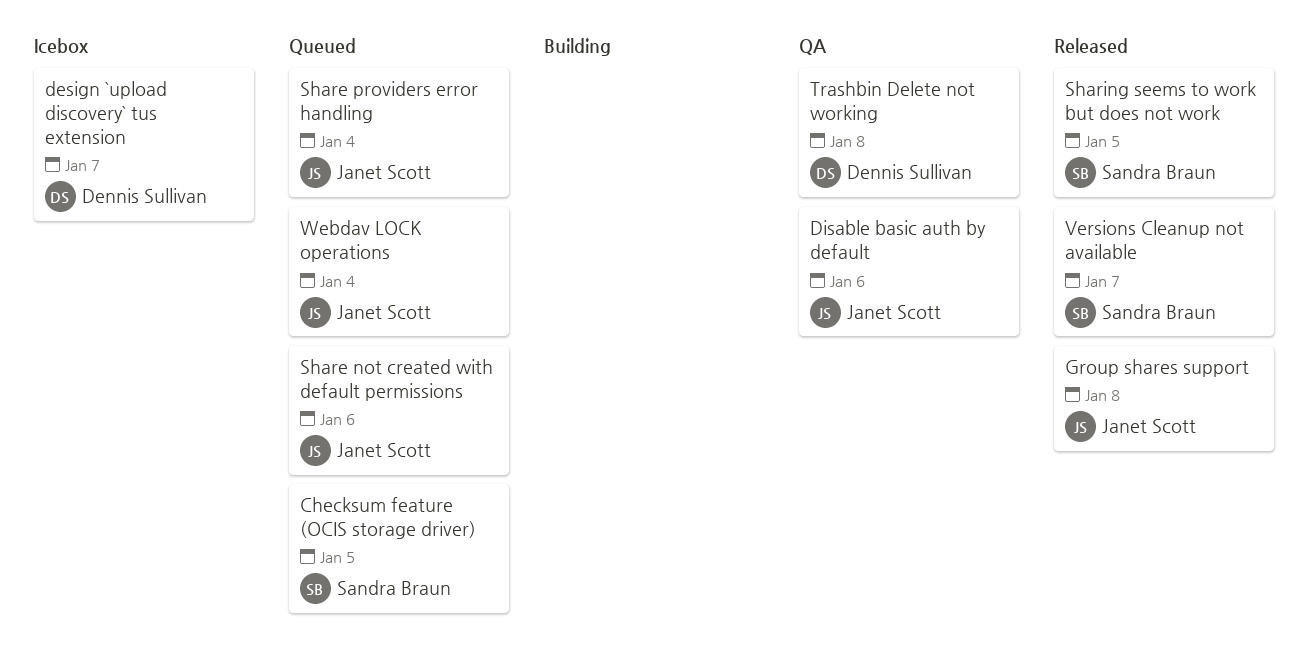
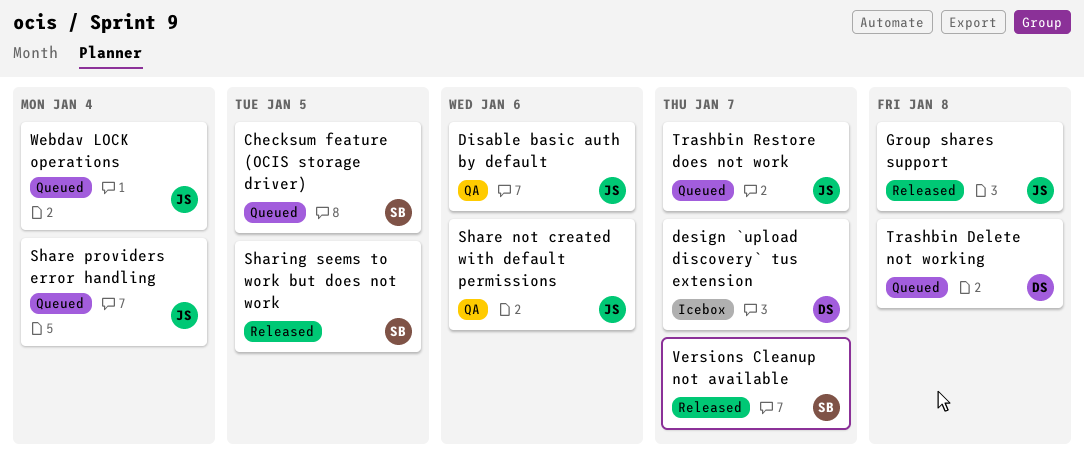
Share not created with default permissions, status: Queued -> QA
Trashbin Delete not working, status: QA -> Queued
Trashbin Restore does not work: none -> present

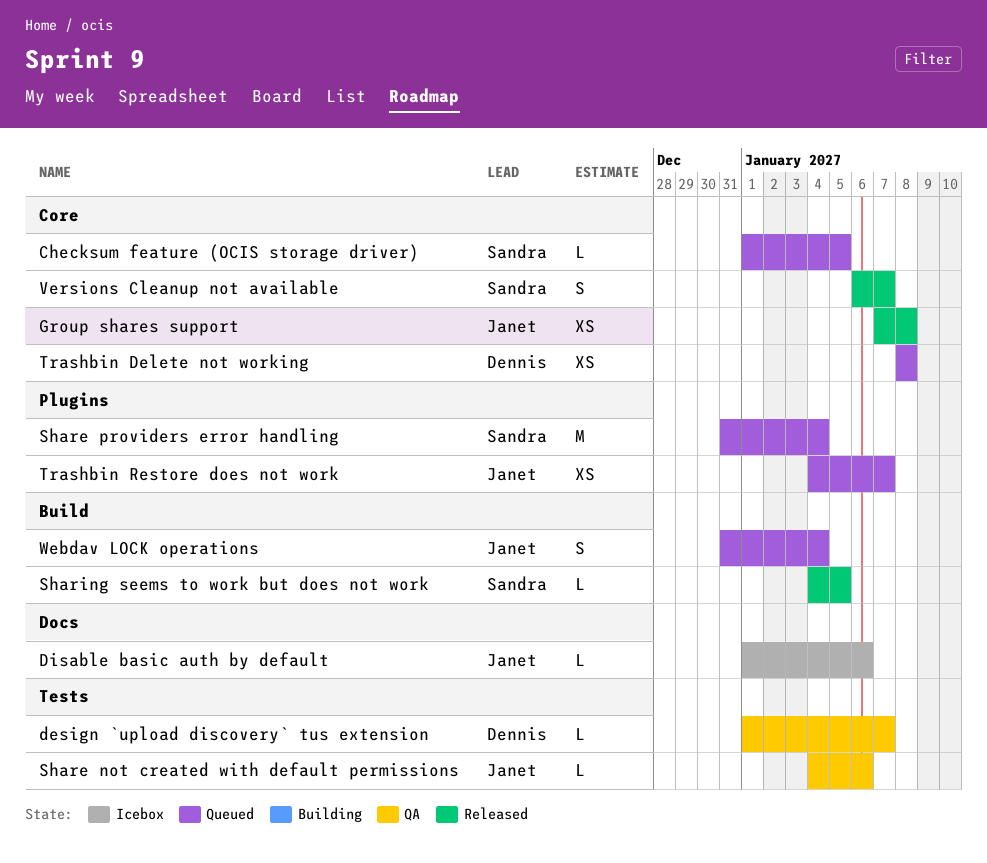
design `upload discovery` tus extension, status: Icebox -> QA
Disable basic auth by default, status: QA -> Icebox
Share providers error handling, owner: Janet -> Sandra

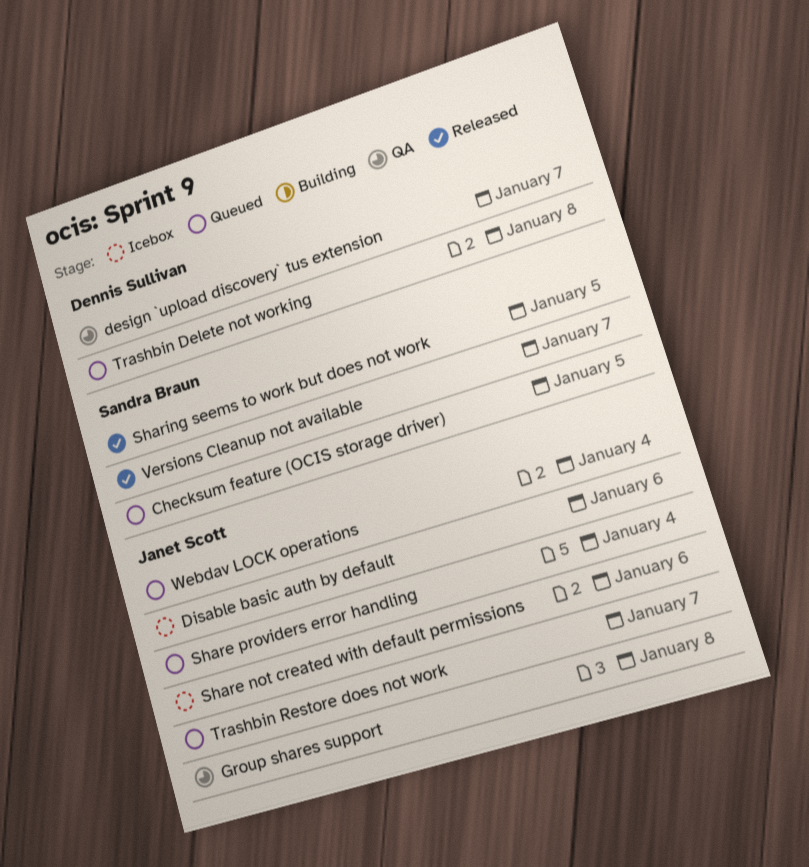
Group shares support, status: Released -> QA
Share not created with default permissions, status: QA -> Icebox
Share providers error handling, owner: Sandra Braun -> Janet Scott

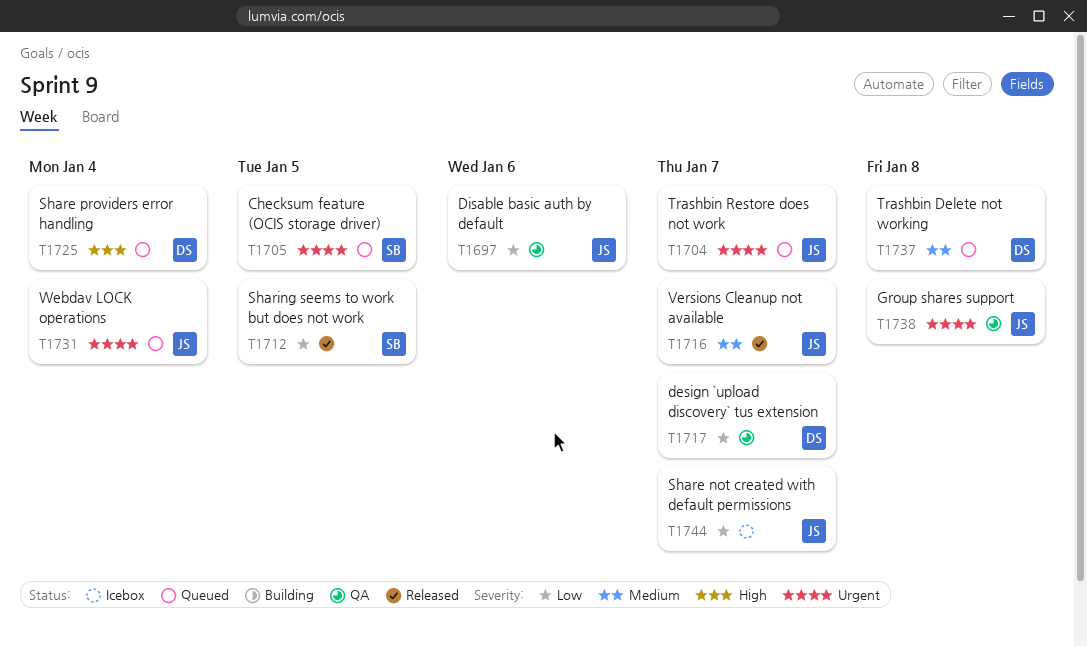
Disable basic auth by default, status: Icebox -> QA
Share not created with default permissions, due: Jan 6 -> Jan 7
Share providers error handling, owner: Janet Scott -> Dennis Sullivan
Versions Cleanup not available, owner: Sandra Braun -> Janet Scott

